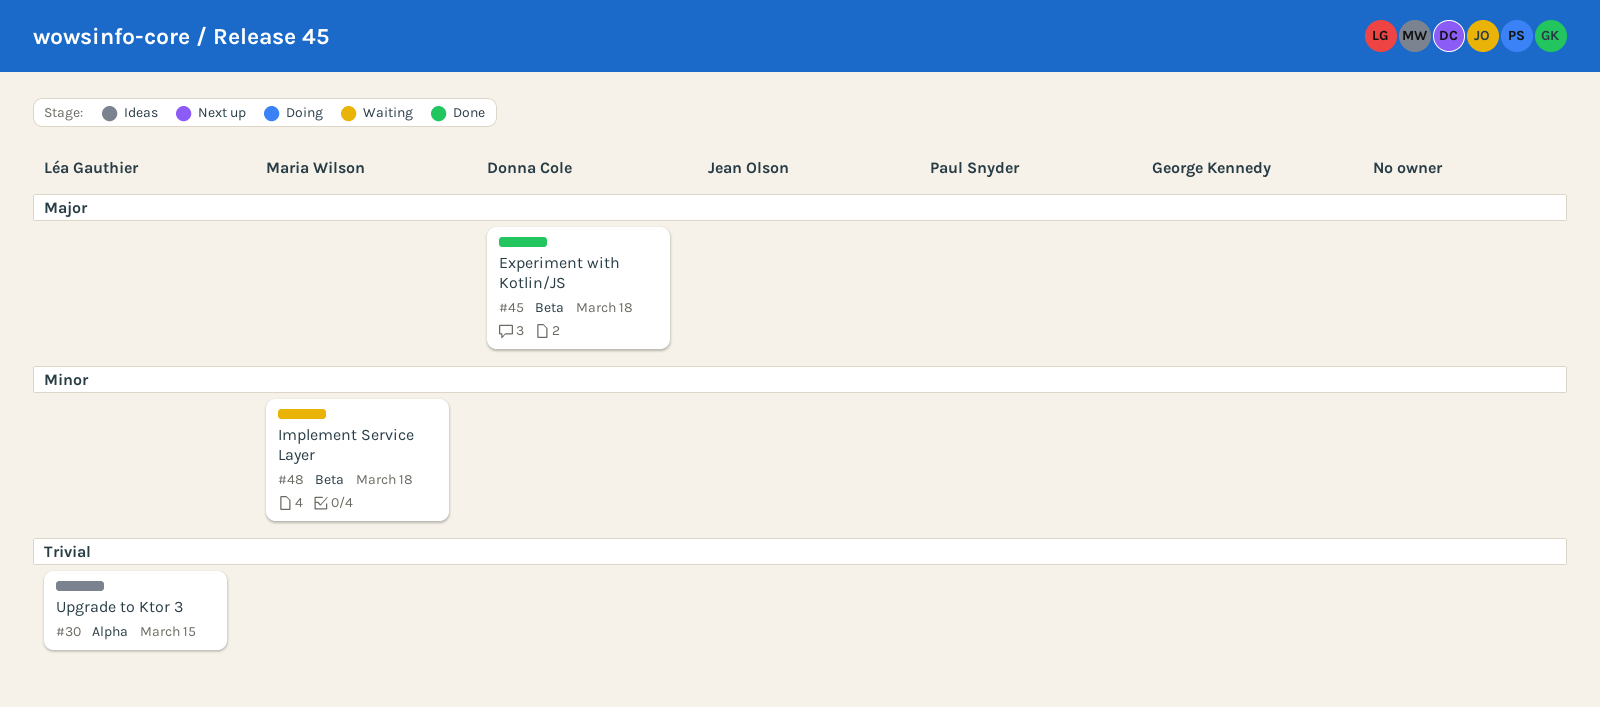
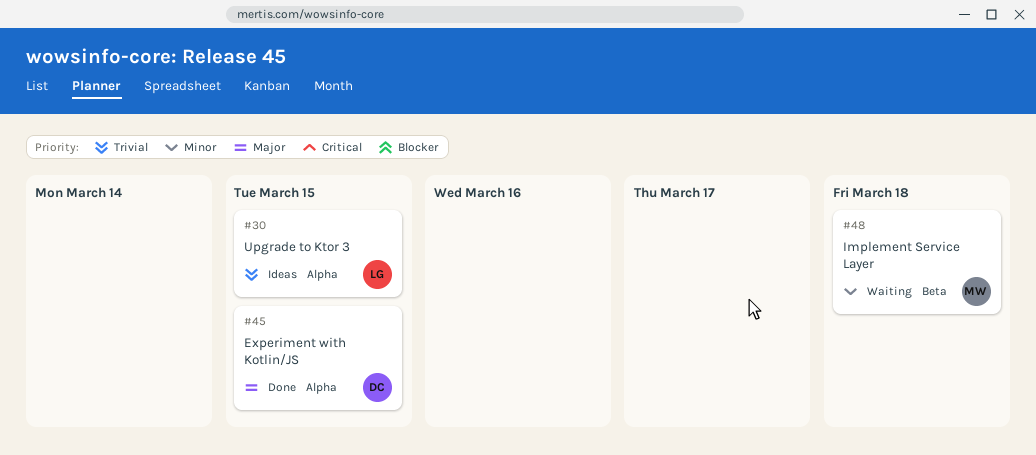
#45, label: Beta -> Alpha
#45, due: Mar 18 -> Mar 15

